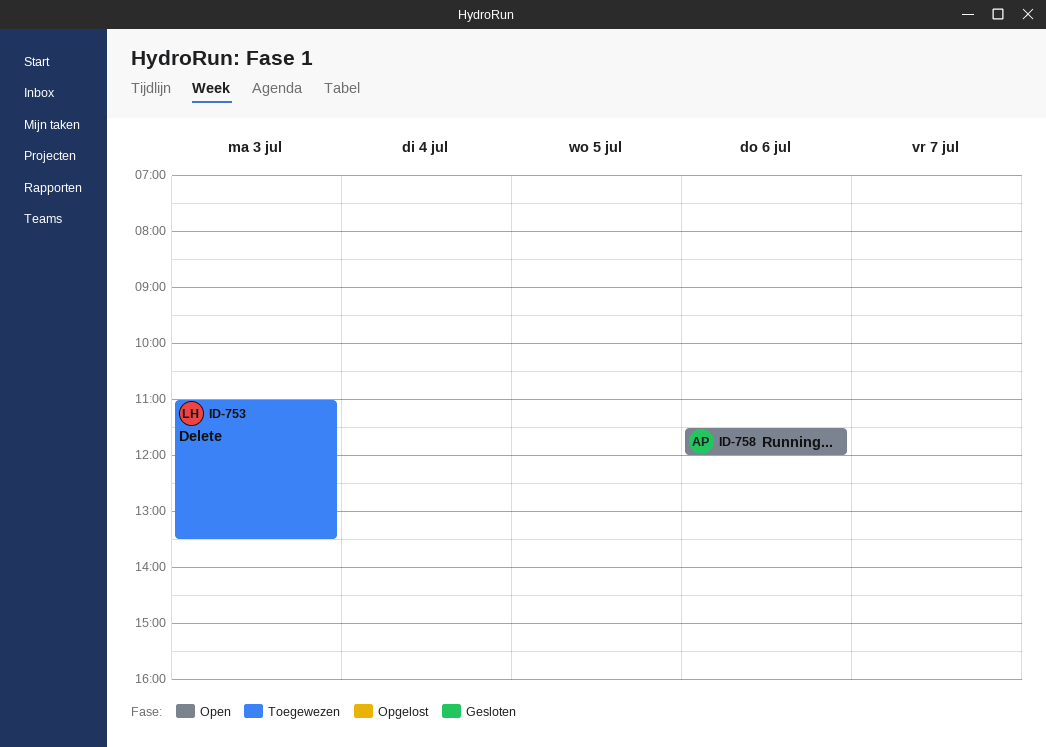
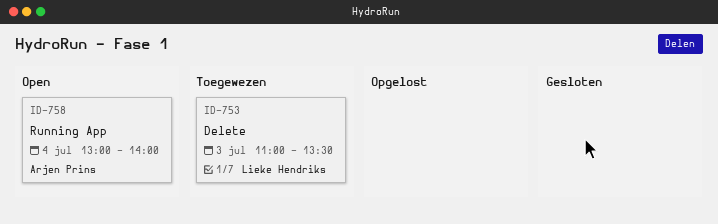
ID-758, day: Jul 6 -> Jul 4
ID-758, begins: 11:30 -> 13:00
ID-758, ends: 12:00 -> 14:00

